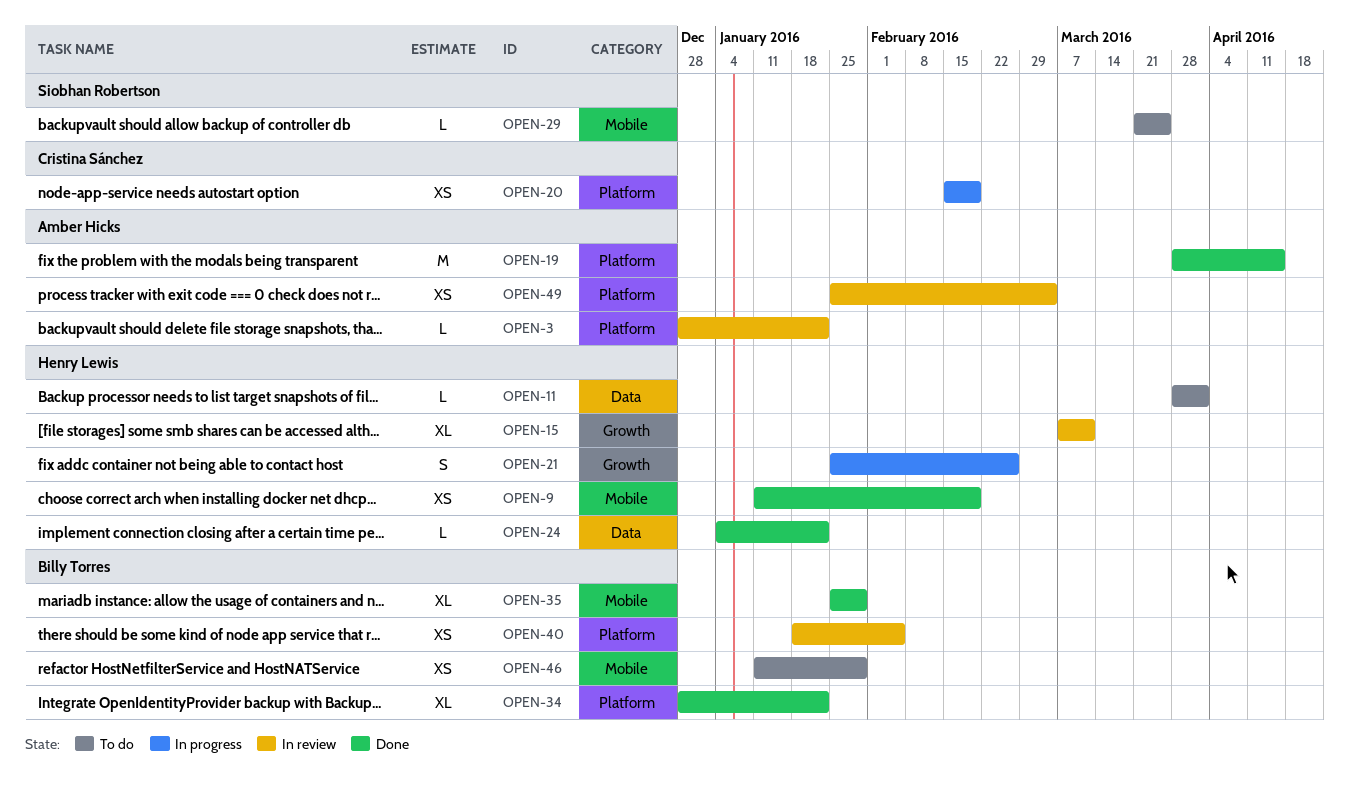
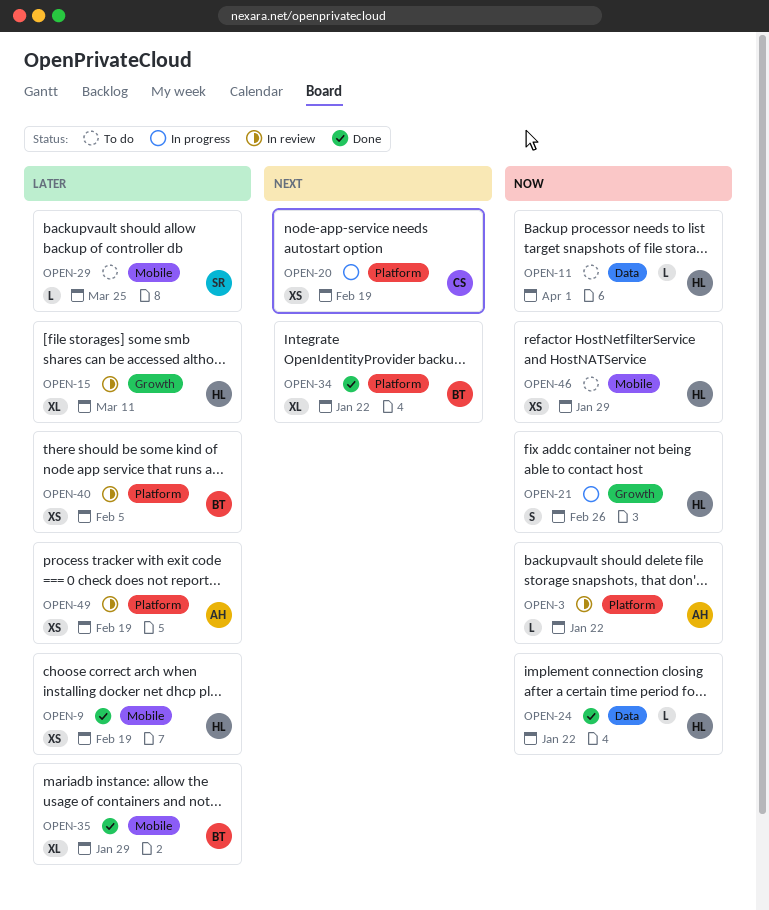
OPEN-19: present -> none
OPEN-46, owner: Billy Torres -> Henry Lewis
OPEN-49, due: Mar 4 -> Feb 19

